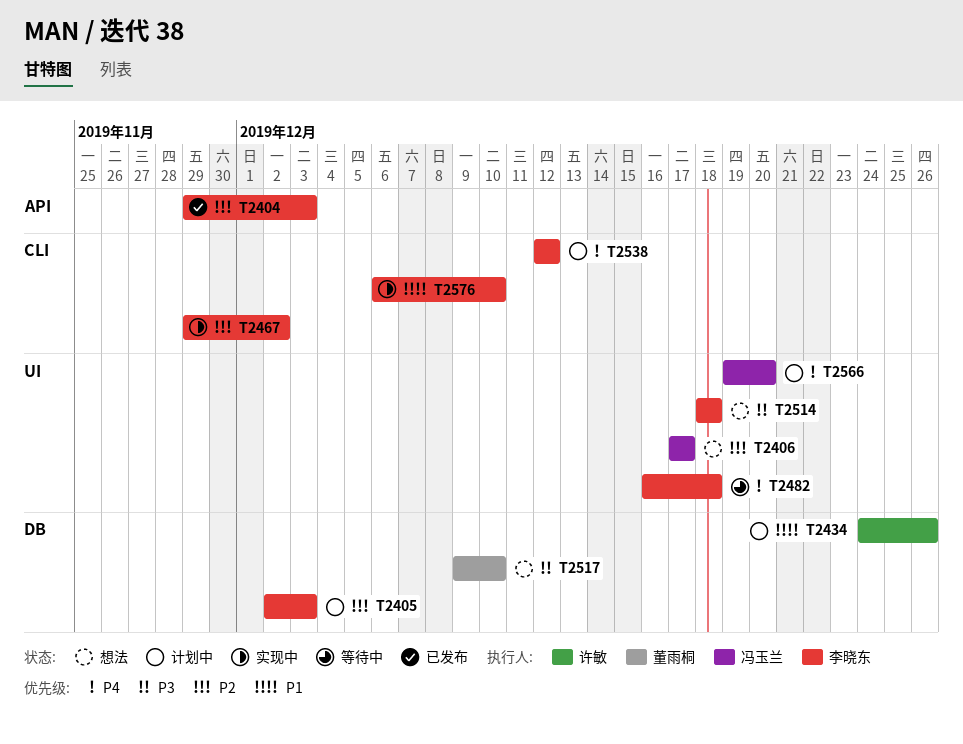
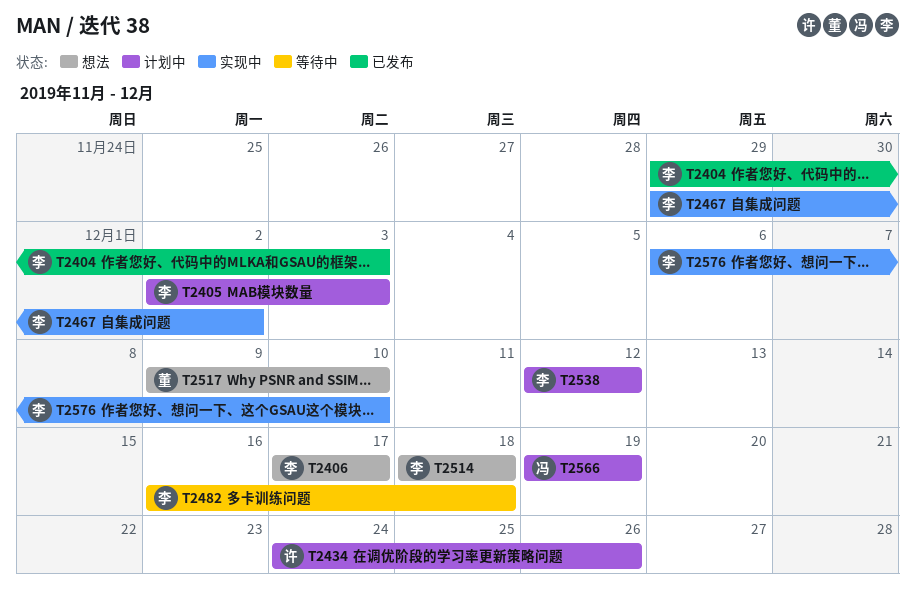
T2406, owner: 冯玉兰 -> 李晓东
T2566, due: Dec 20 -> Dec 19

